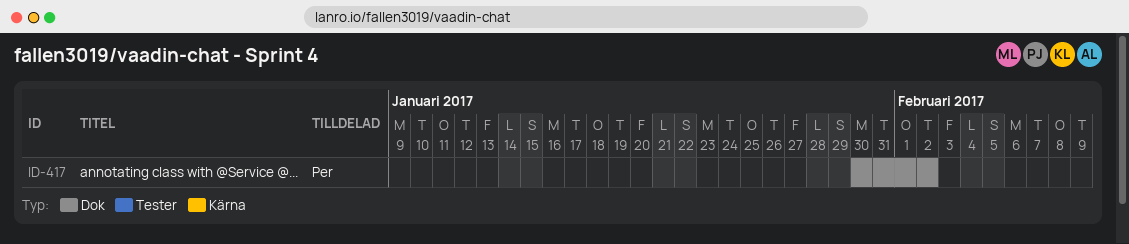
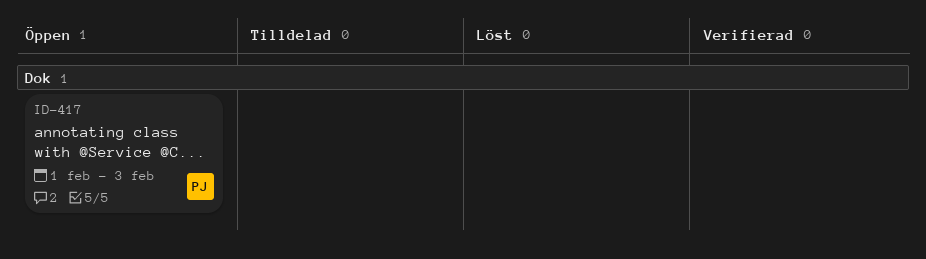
ID-417, start: Jan 30 -> Feb 1
ID-417, due: Feb 2 -> Feb 3

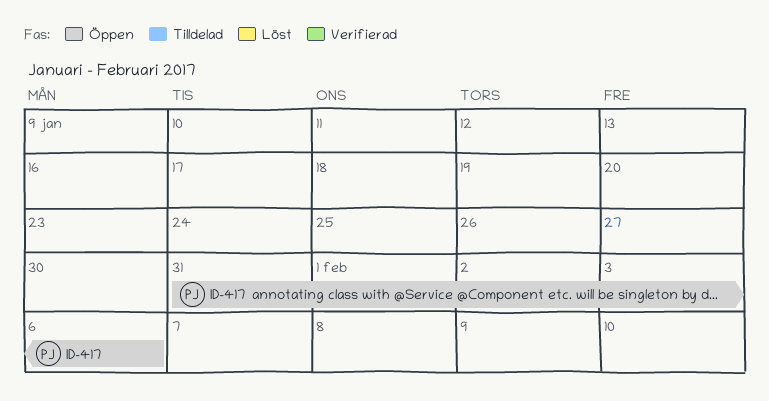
ID-417, start: Feb 1 -> Jan 31
ID-417, due: Feb 3 -> Feb 6

